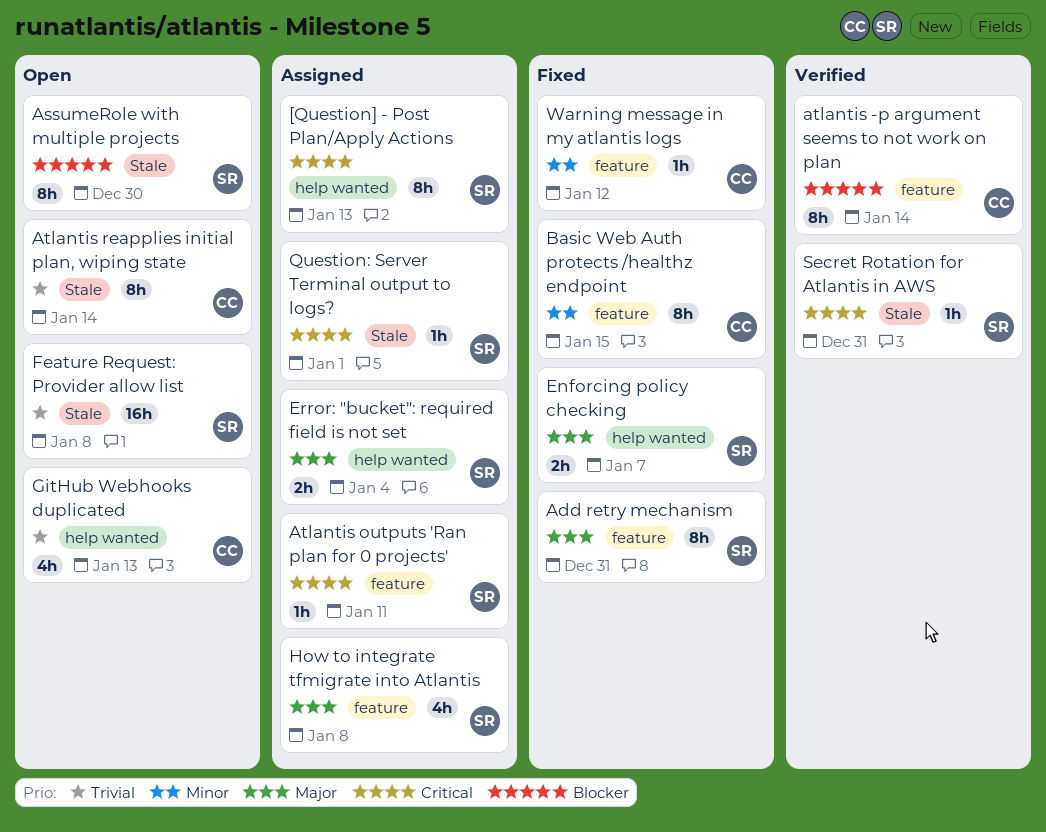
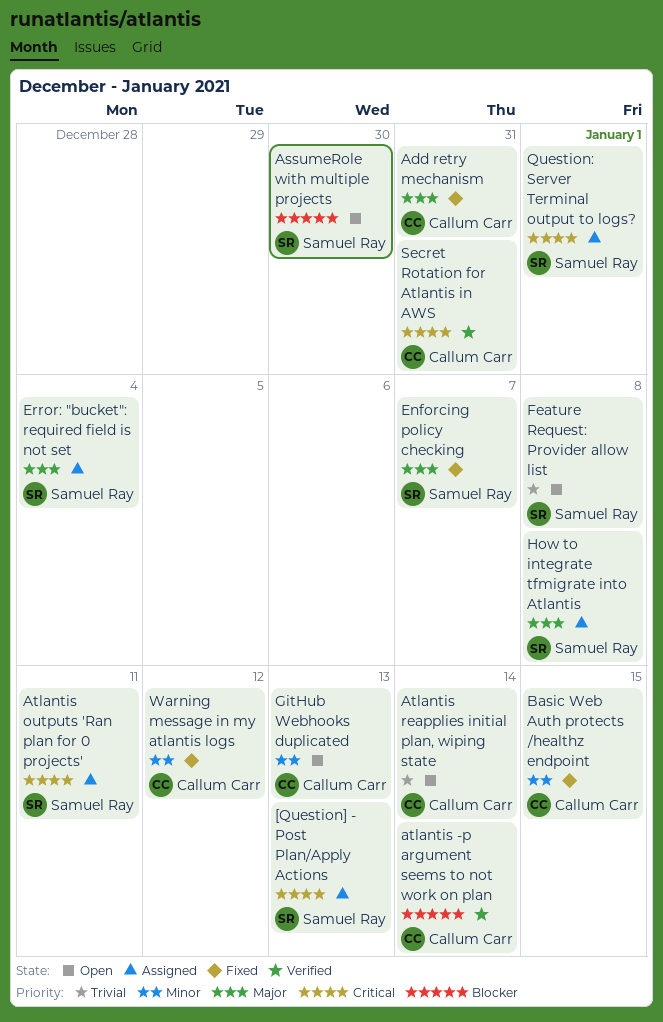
Add retry mechanism, owner: Samuel Ray -> Callum Carr
GitHub Webhooks duplicated, priority: Trivial -> Minor
Secret Rotation for Atlantis in AWS, owner: Samuel Ray -> Callum Carr

